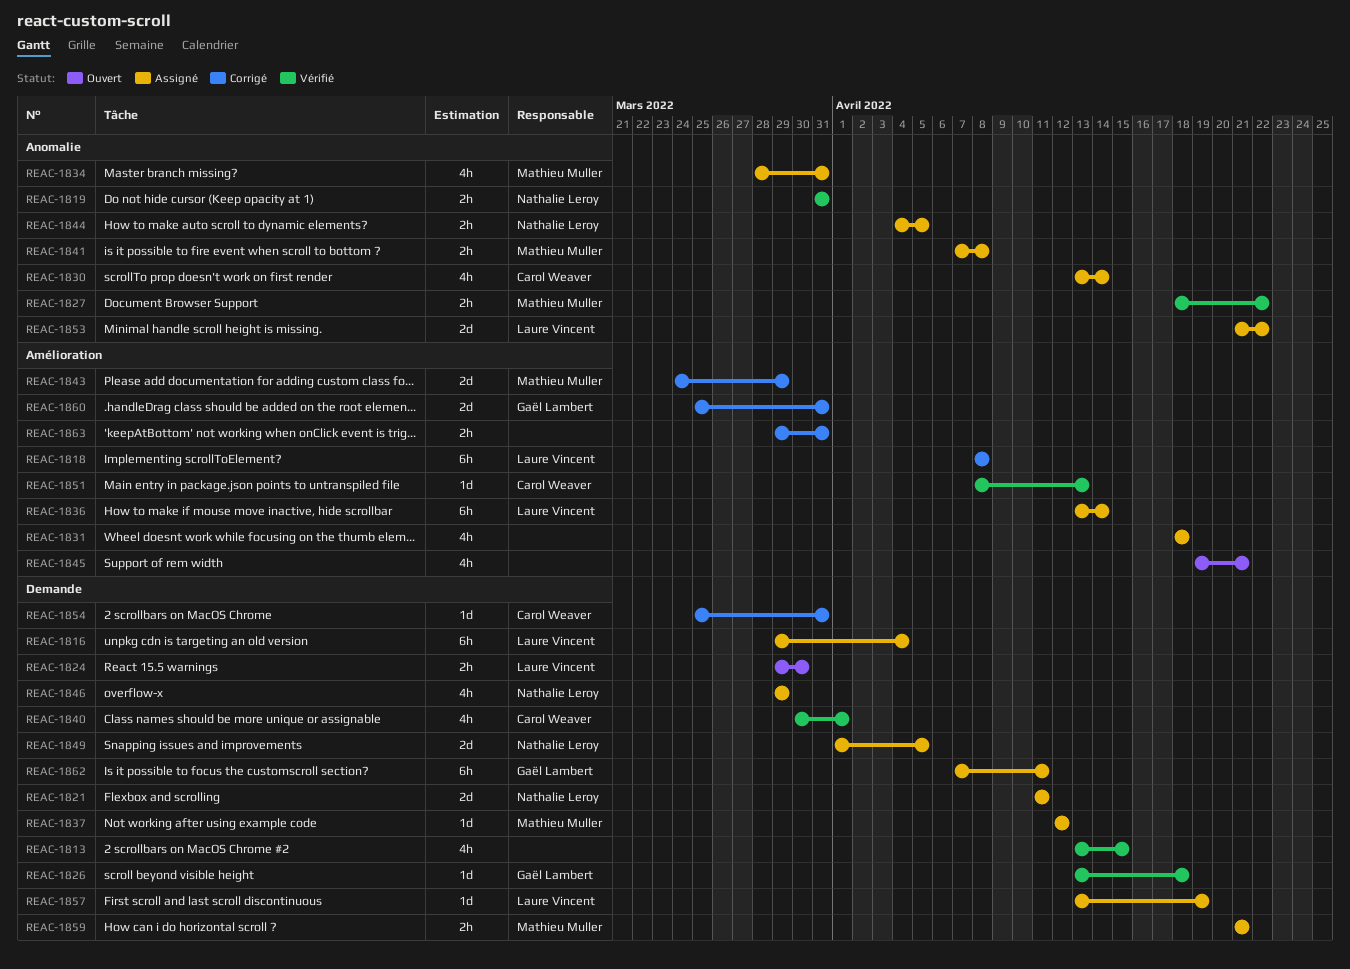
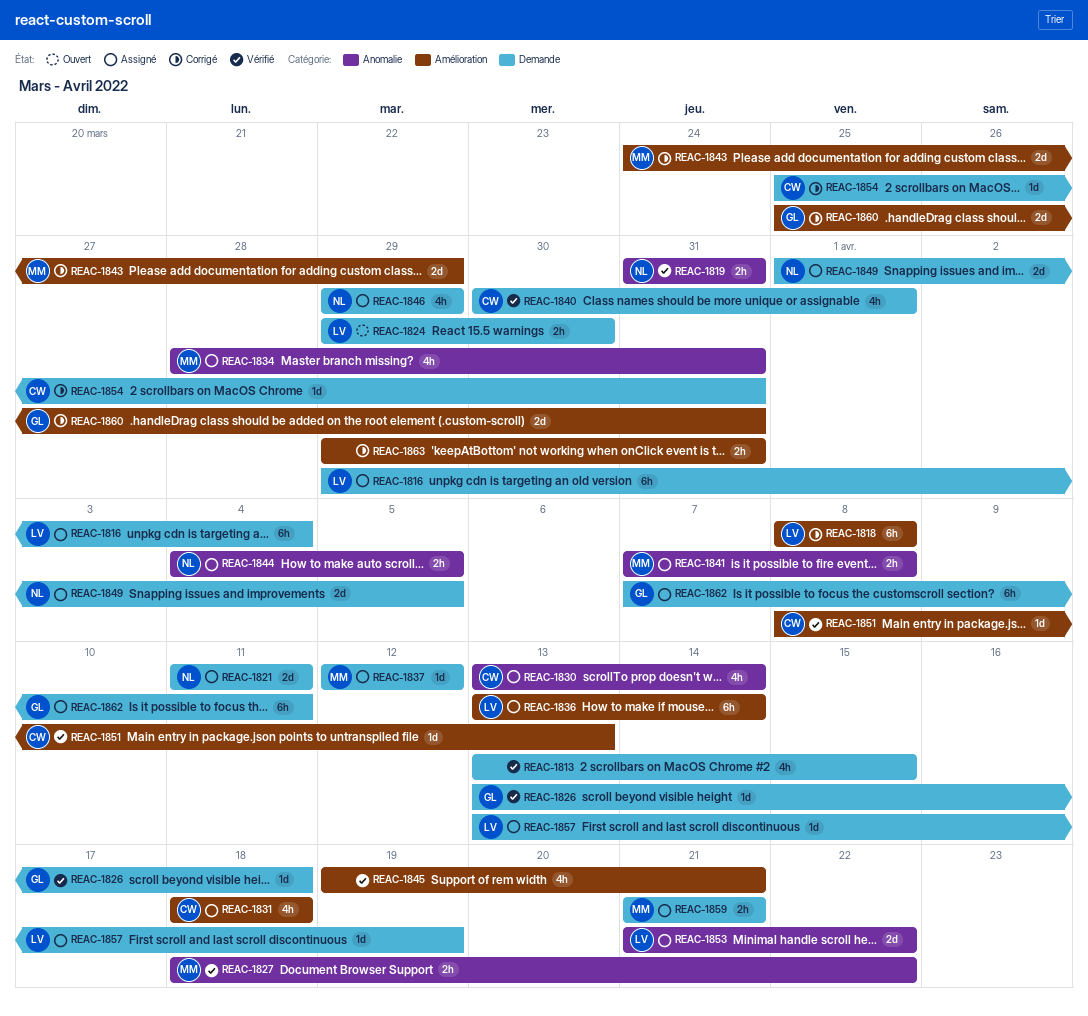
REAC-1831, owner: none -> Carol Weaver
REAC-1845, status: Ouvert -> Vérifié

